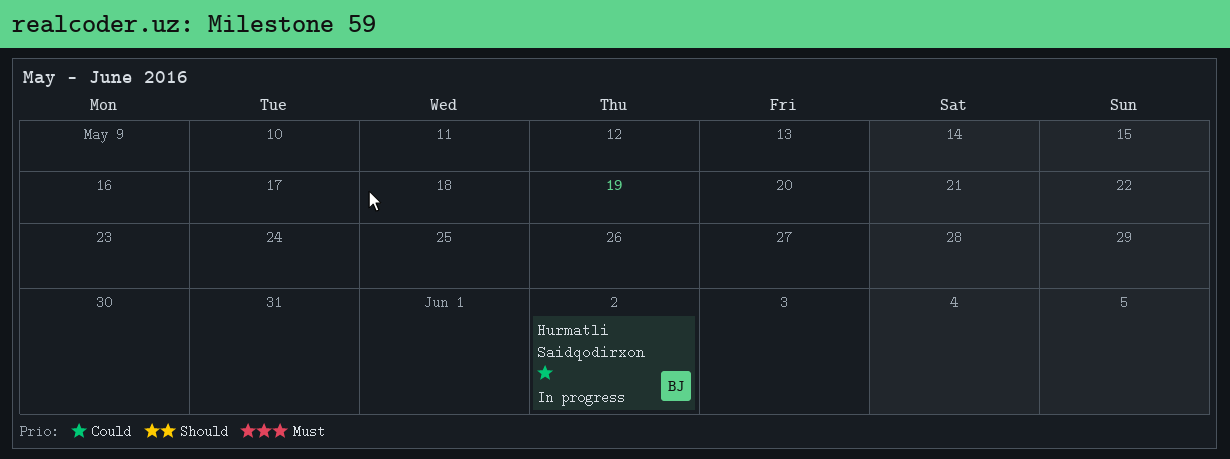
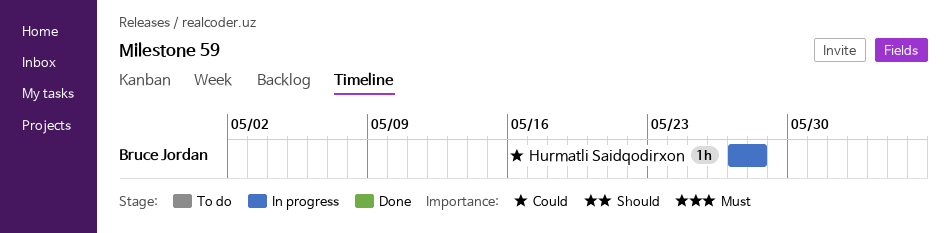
Hurmatli Saidqodirxon, due: Jun 2 -> May 28

